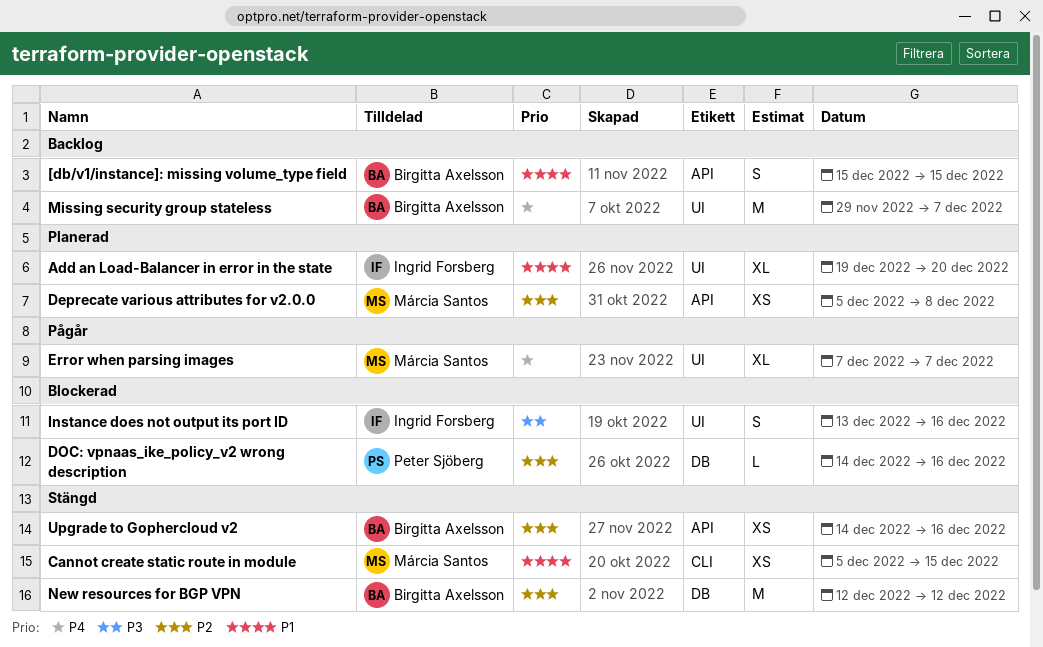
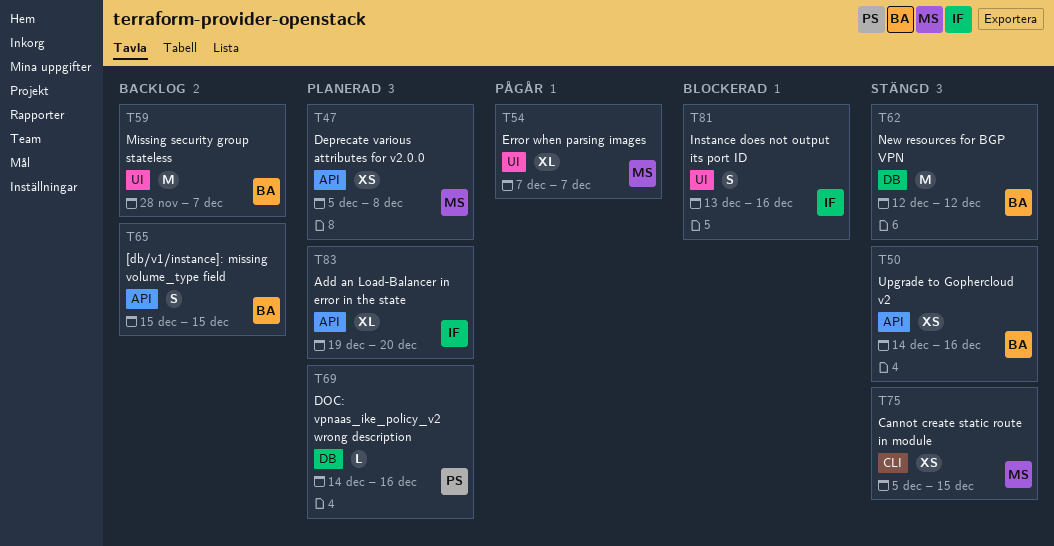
Add an Load-Balancer in error in the state, label: UI -> API
DOC: vpnaas_ike_policy_v2 wrong description, status: Blockerad -> Planerad
Missing security group stateless, start: Nov 29 -> Nov 28

